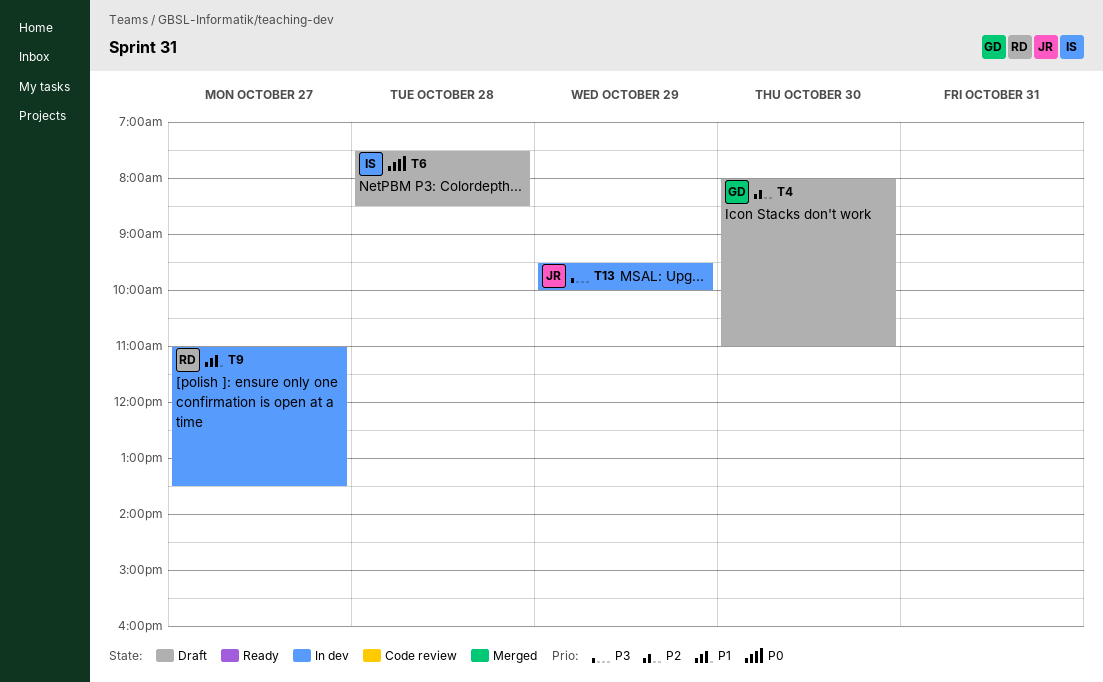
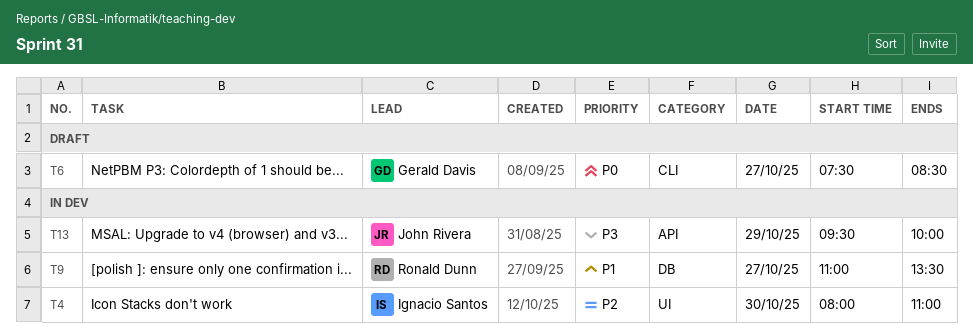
T4, status: Draft -> In dev
T4, owner: Gerald Davis -> Ignacio Santos
T6, owner: Ignacio Santos -> Gerald Davis
T6, day: Oct 28 -> Oct 27

